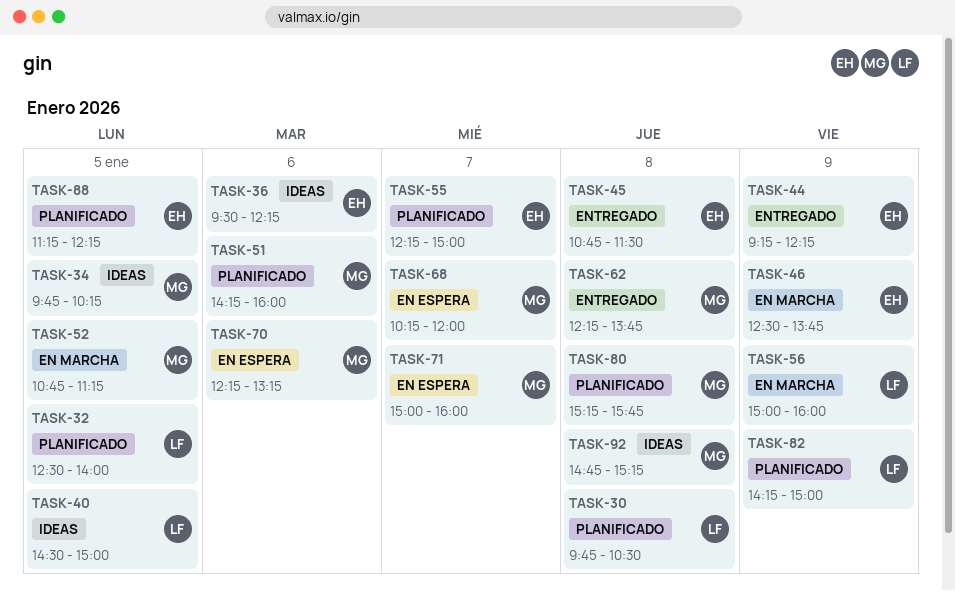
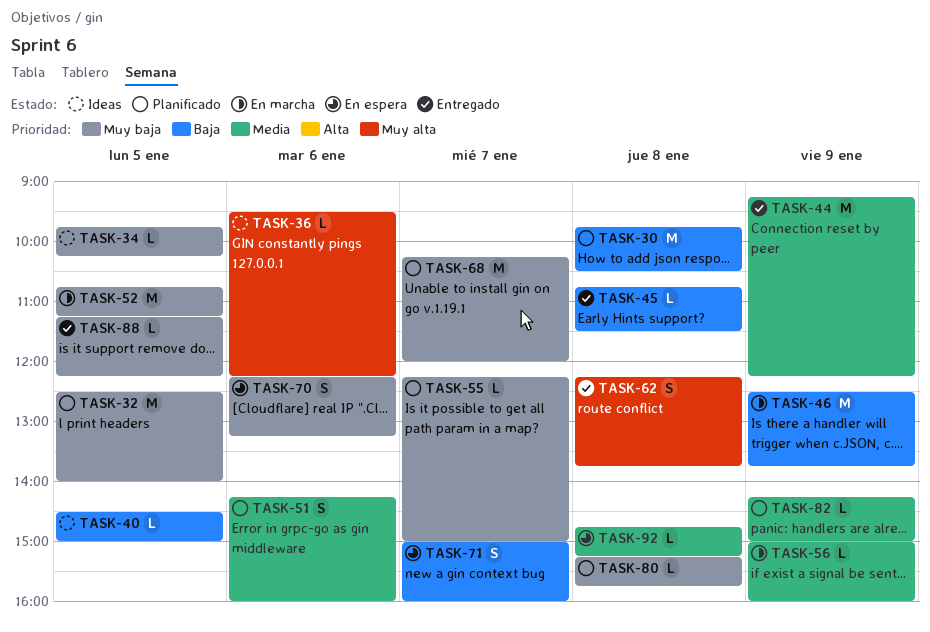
TASK-68, status: En espera -> Planificado
TASK-88, status: Planificado -> Entregado
TASK-92, status: Ideas -> En espera

